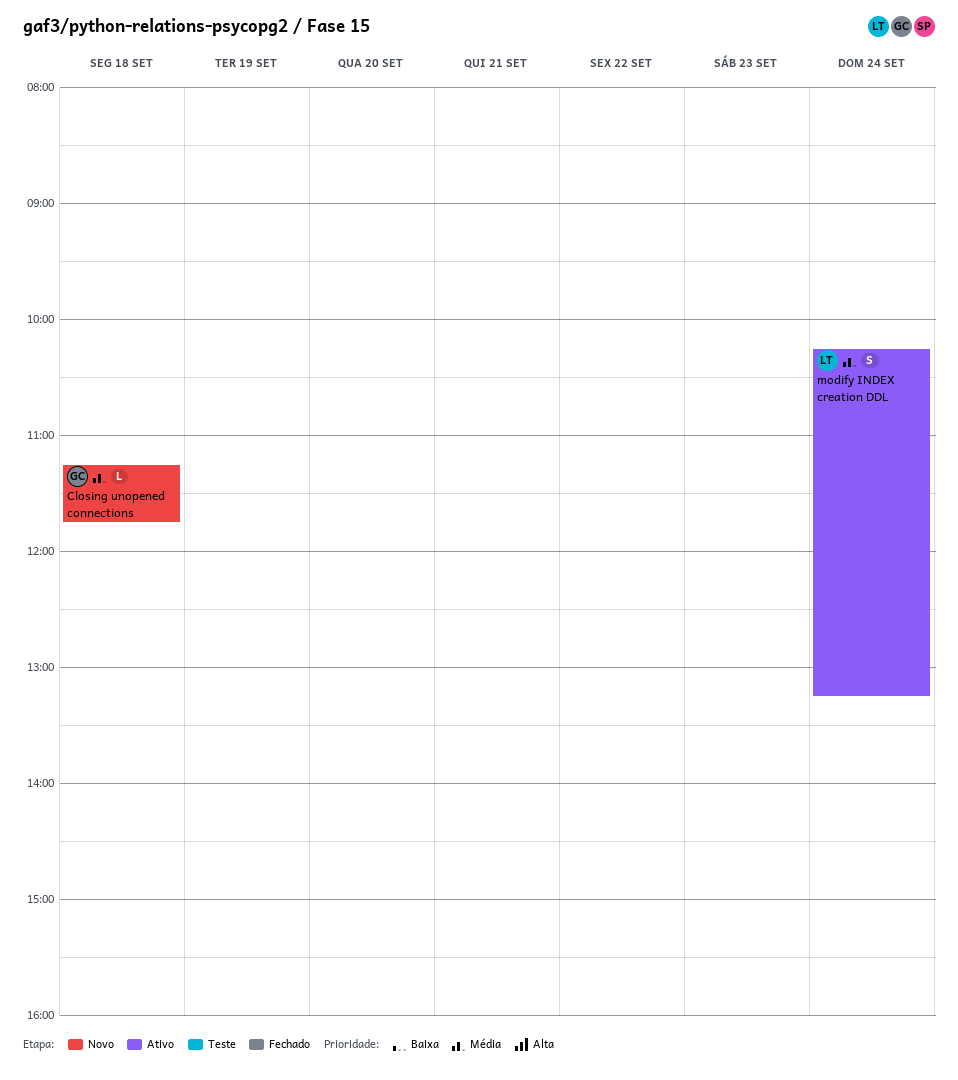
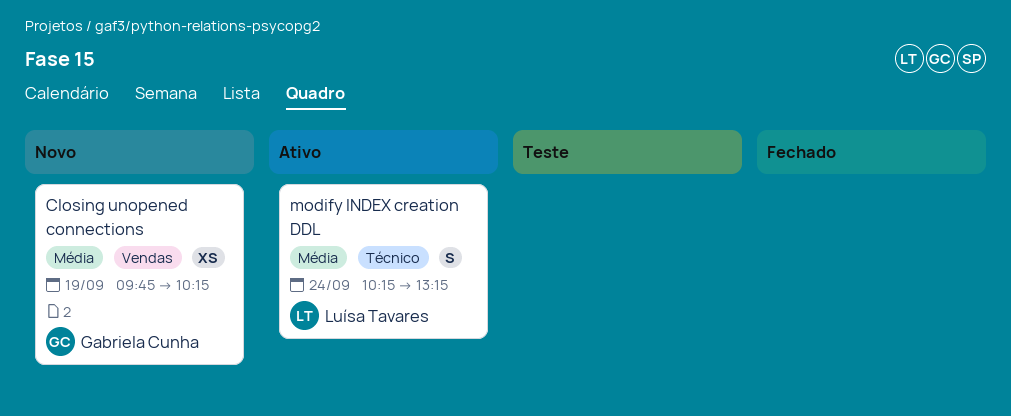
Closing unopened connections, estimate: L -> XS
Closing unopened connections, day: Sep 18 -> Sep 19
Closing unopened connections, begins: 11:15 -> 09:45
Closing unopened connections, ends: 11:45 -> 10:15

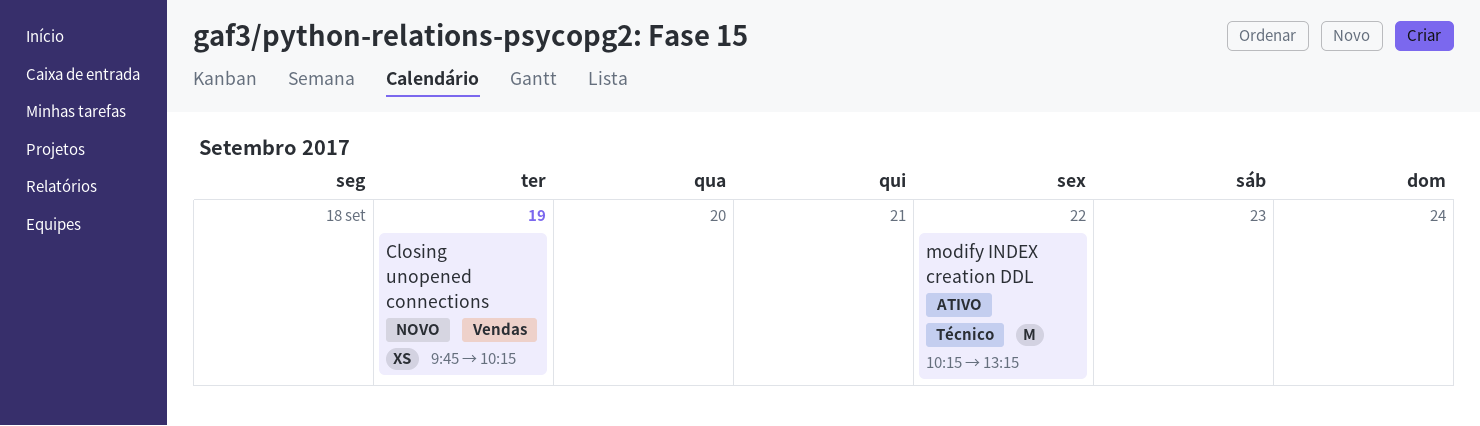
modify INDEX creation DDL, estimate: S -> M
modify INDEX creation DDL, day: Sep 24 -> Sep 22

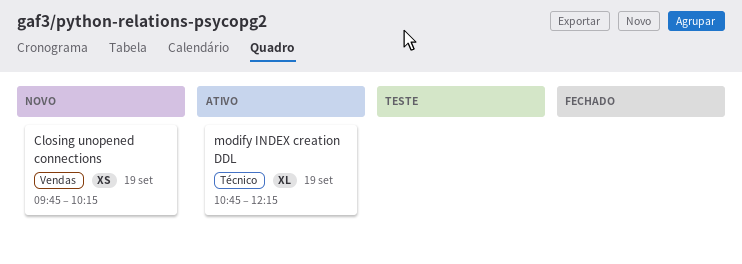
modify INDEX creation DDL, estimate: M -> XL
modify INDEX creation DDL, day: Sep 22 -> Sep 19
modify INDEX creation DDL, begins: 10:15 -> 10:45
modify INDEX creation DDL, ends: 13:15 -> 12:15

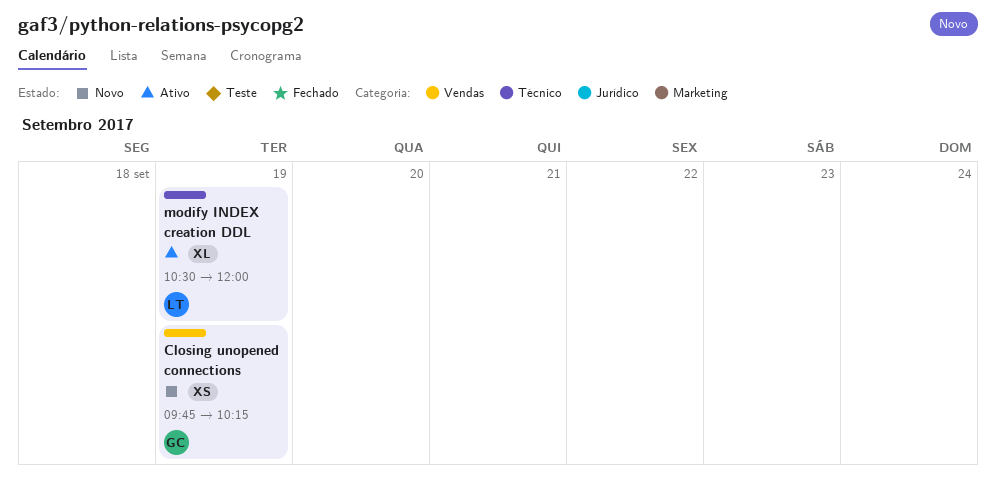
modify INDEX creation DDL, begins: 10:45 -> 10:30
modify INDEX creation DDL, ends: 12:15 -> 12:00

